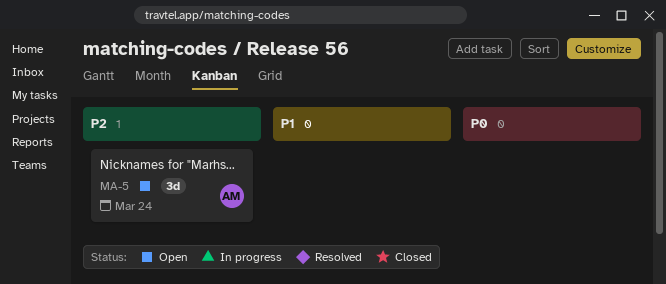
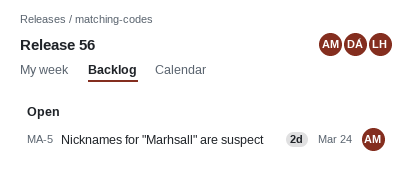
MA-5, estimate: 3d -> 2d

